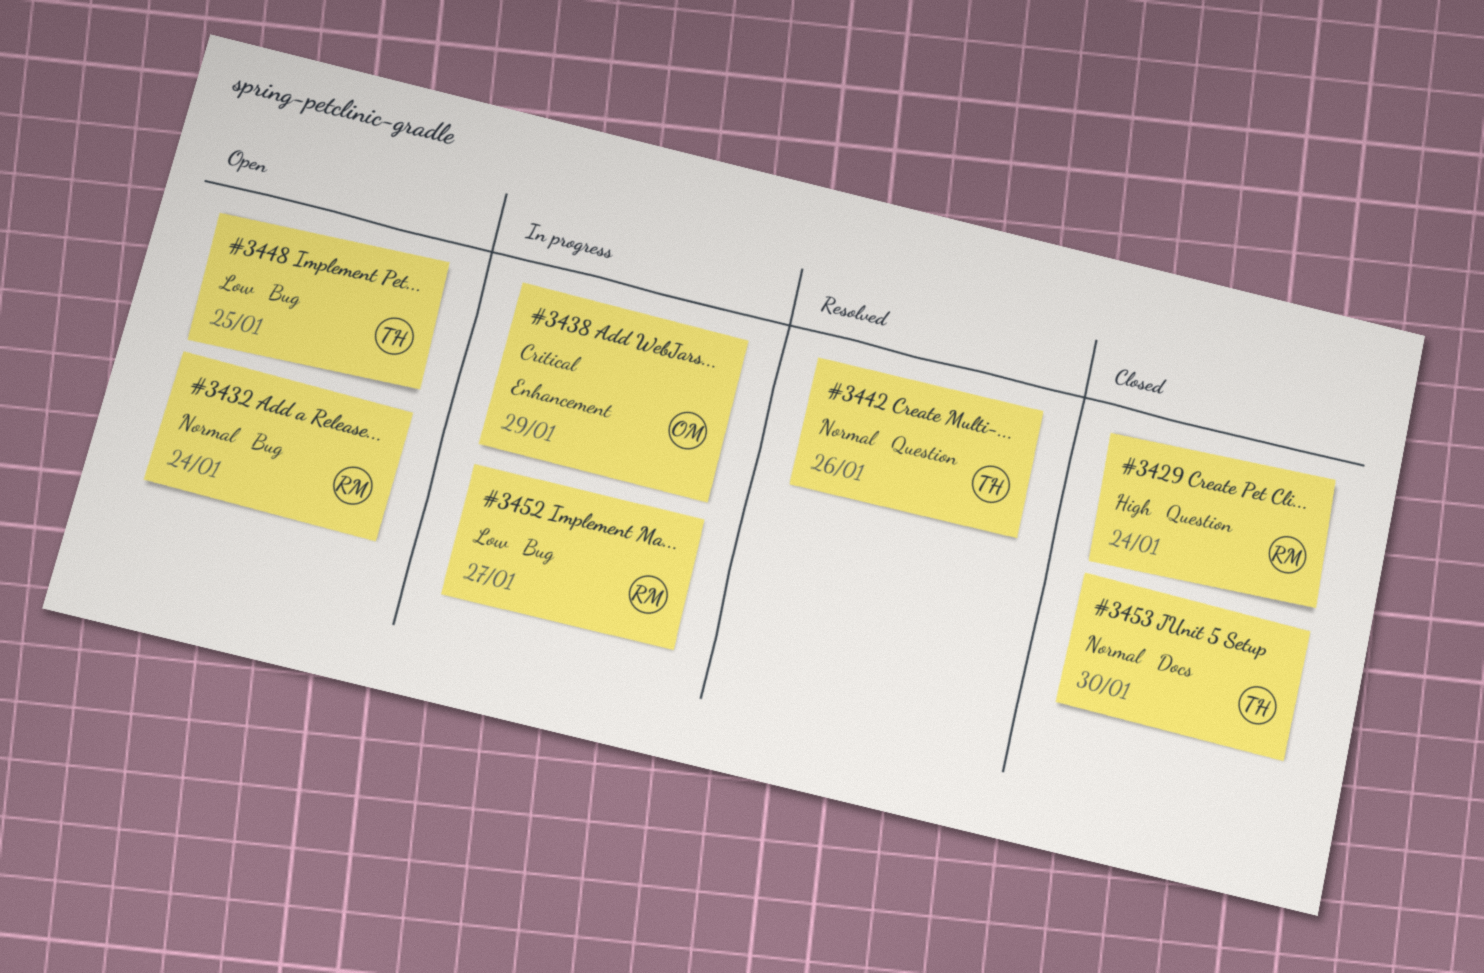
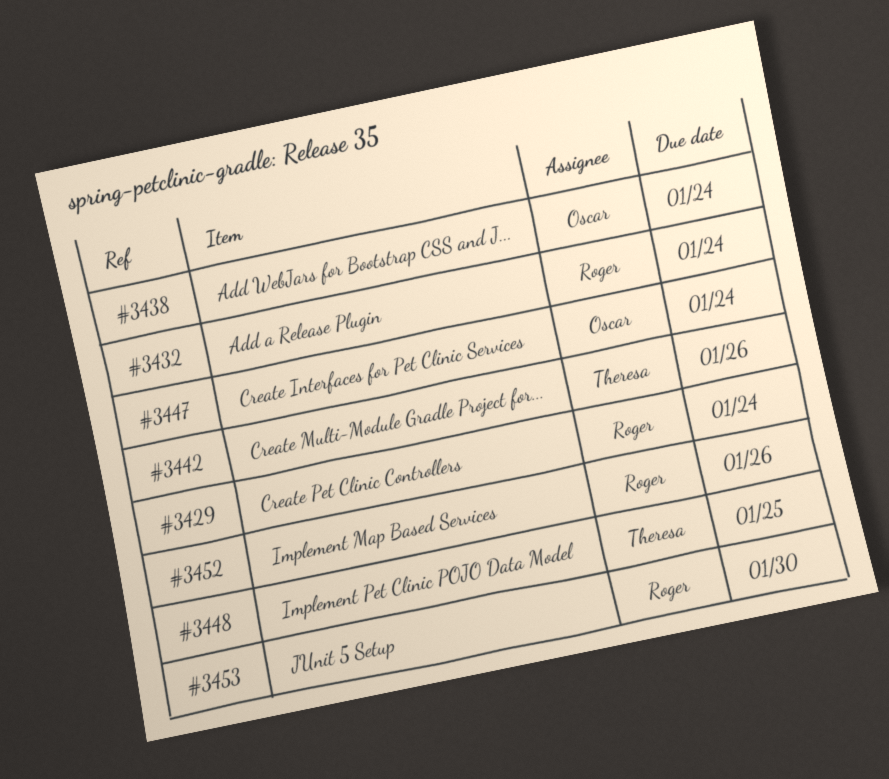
#3438, due: Jan 29 -> Jan 24
#3447: none -> present
#3452, due: Jan 27 -> Jan 26
#3453, owner: Theresa -> Roger

